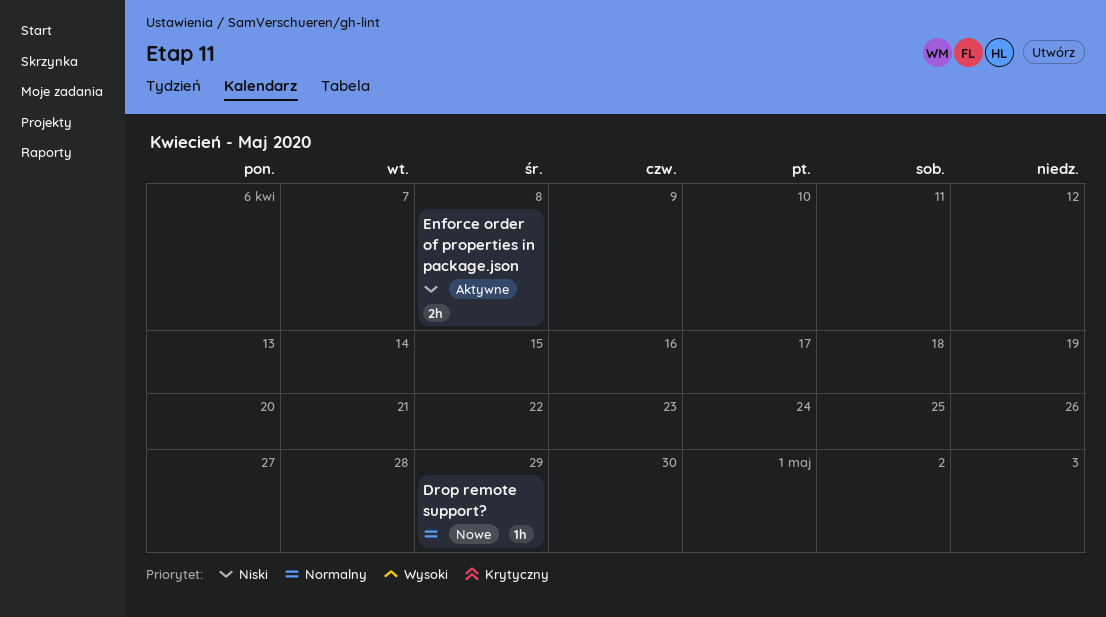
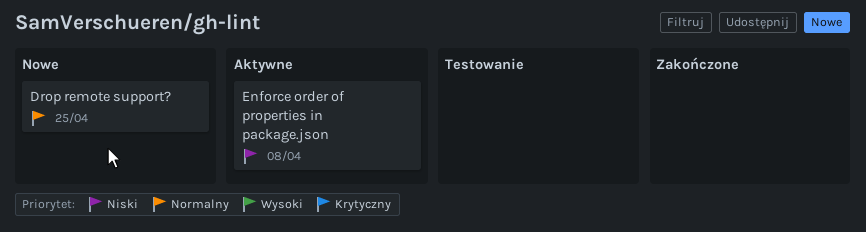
Drop remote support?, due: Apr 29 -> Apr 25

